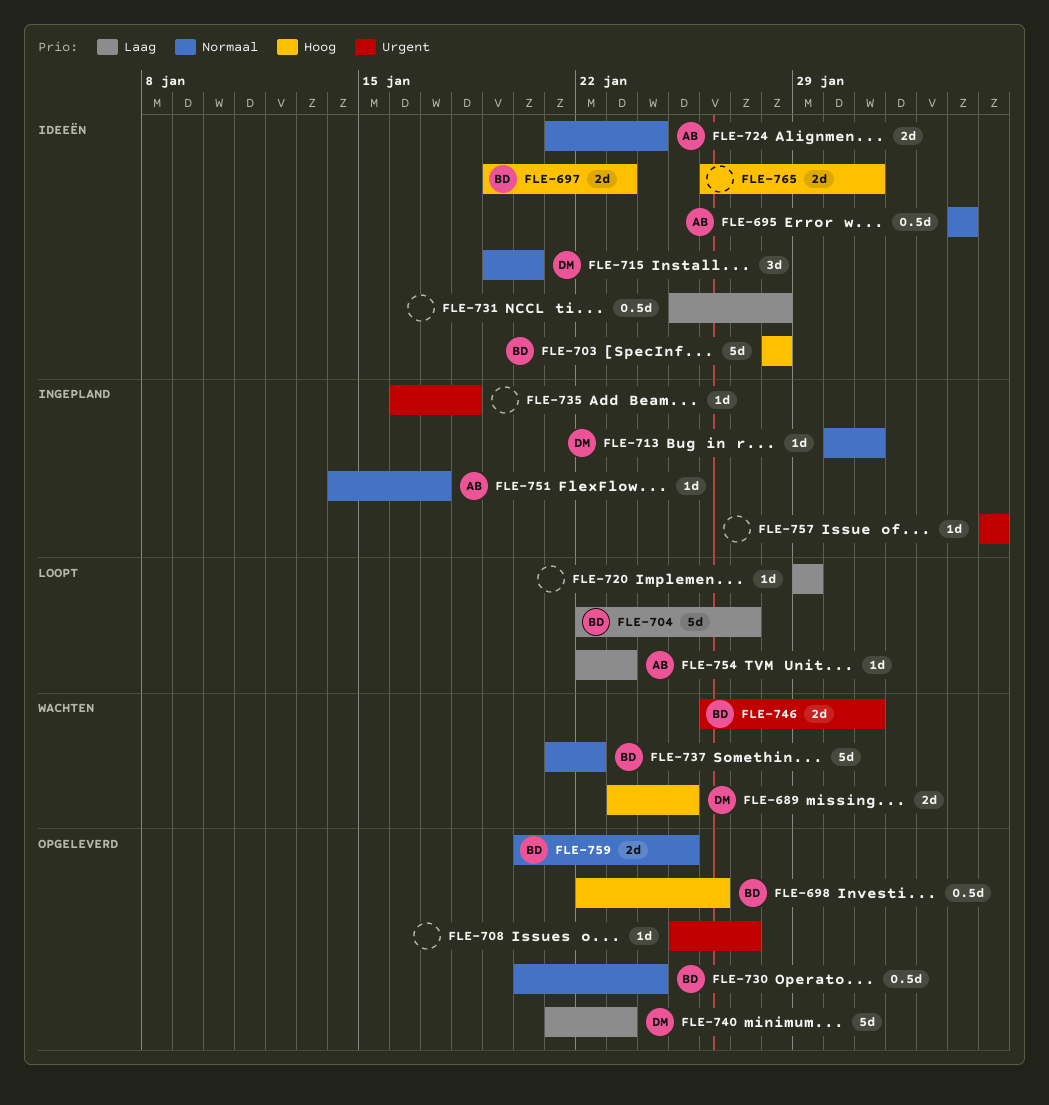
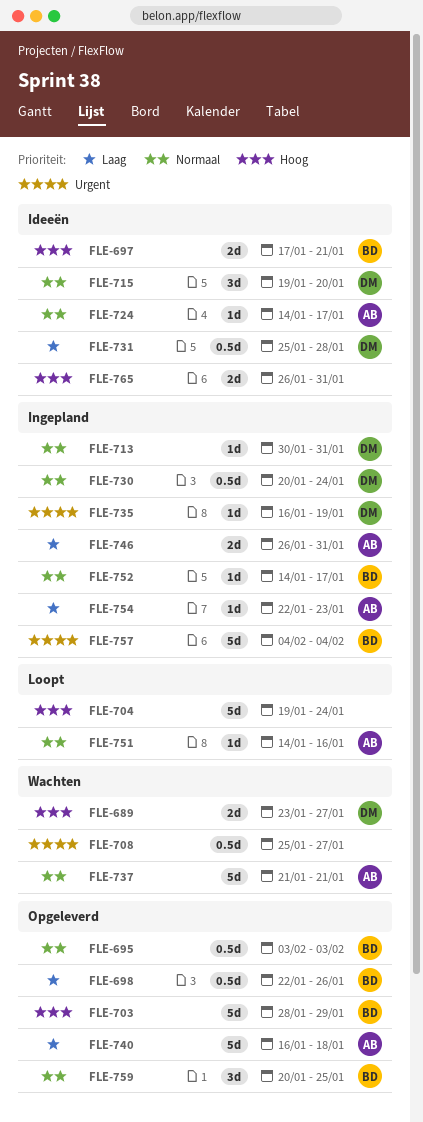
FLE-689, due: Jan 25 -> Jan 27
FLE-695, status: Ideeën -> Opgeleverd
FLE-695, owner: AB -> BD
FLE-697, start: Jan 19 -> Jan 17
FLE-697, due: Jan 23 -> Jan 21
FLE-698, priority: Hoog -> Laag
FLE-703, status: Ideeën -> Opgeleverd
FLE-703, due: Jan 28 -> Jan 29
FLE-704, owner: BD -> none
FLE-704, priority: Laag -> Hoog
FLE-704, start: Jan 22 -> Jan 19
FLE-704, due: Jan 27 -> Jan 24
FLE-708, status: Opgeleverd -> Wachten
FLE-708, estimate: 1d -> 0.5d
FLE-720: present -> none
FLE-724, estimate: 2d -> 1d
FLE-724, start: Jan 21 -> Jan 14
FLE-724, due: Jan 24 -> Jan 17
FLE-730, status: Opgeleverd -> Ingepland
FLE-730, owner: BD -> DM
FLE-731, owner: none -> DM
FLE-735, owner: none -> DM
FLE-735, due: Jan 18 -> Jan 19
FLE-737, owner: BD -> AB
FLE-737, due: Jan 22 -> Jan 21
FLE-740, owner: DM -> AB
FLE-740, start: Jan 21 -> Jan 16
FLE-740, due: Jan 23 -> Jan 18
FLE-746, status: Wachten -> Ingepland
FLE-746, owner: BD -> AB
FLE-746, priority: Urgent -> Laag
FLE-751, status: Ingepland -> Loopt
FLE-751, due: Jan 17 -> Jan 16
FLE-752: none -> present
FLE-754, status: Loopt -> Ingepland
FLE-757, owner: none -> BD
FLE-757, estimate: 1d -> 5d
FLE-759, estimate: 2d -> 3d

